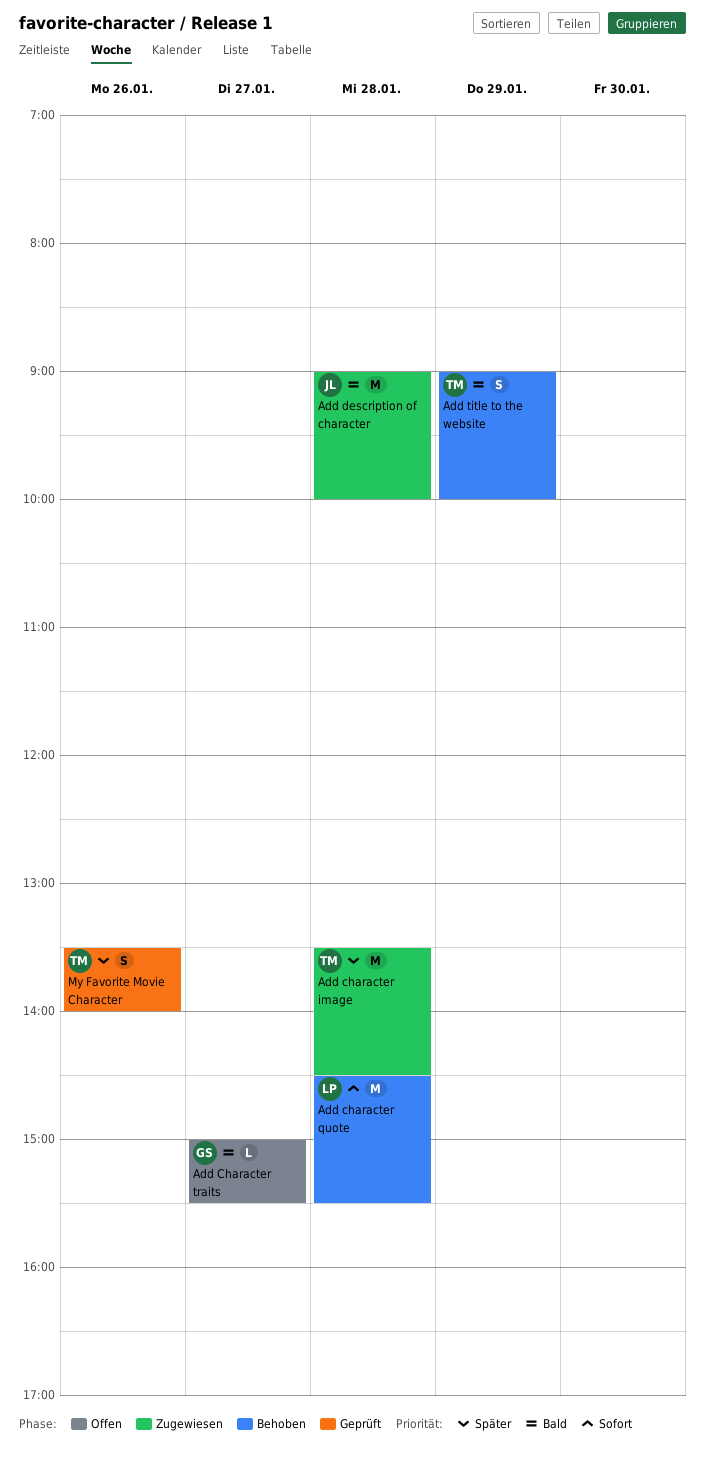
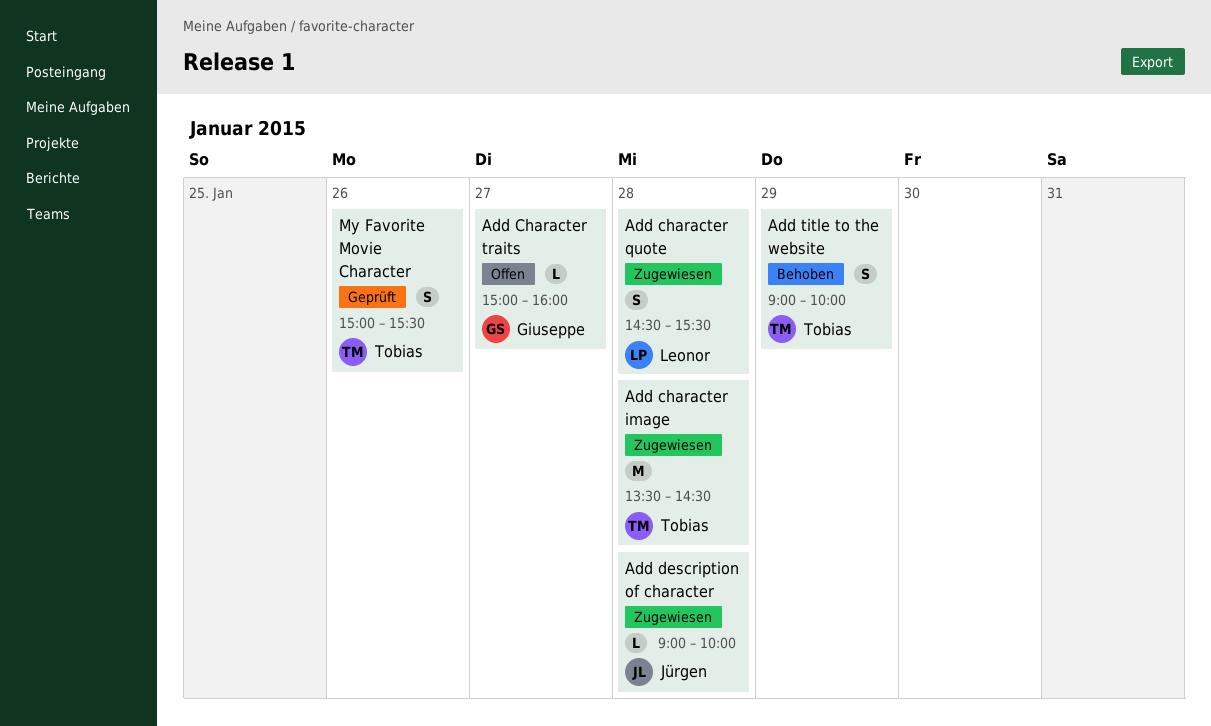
Add character quote, status: Behoben -> Zugewiesen
Add character quote, estimate: M -> S
Add Character traits, ends: 15:30 -> 16:00
Add description of character, estimate: M -> L
My Favorite Movie Character, begins: 13:30 -> 15:00
My Favorite Movie Character, ends: 14:00 -> 15:30

